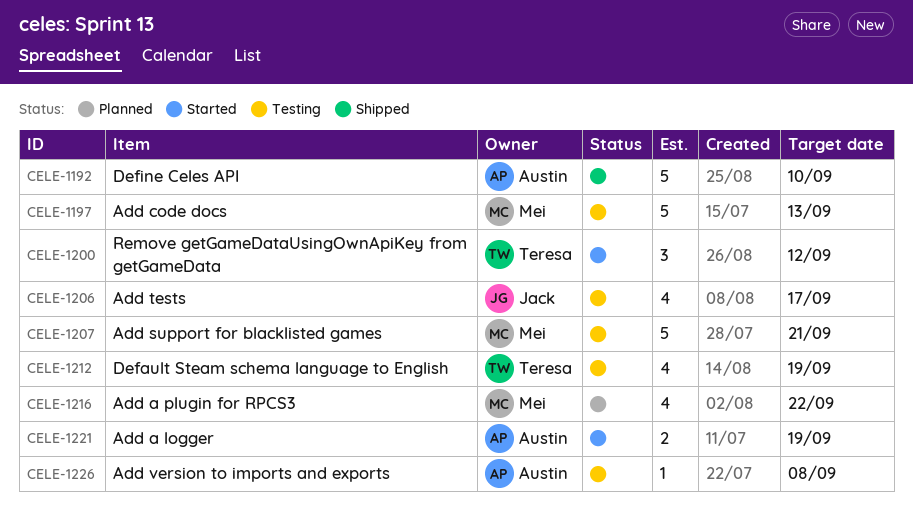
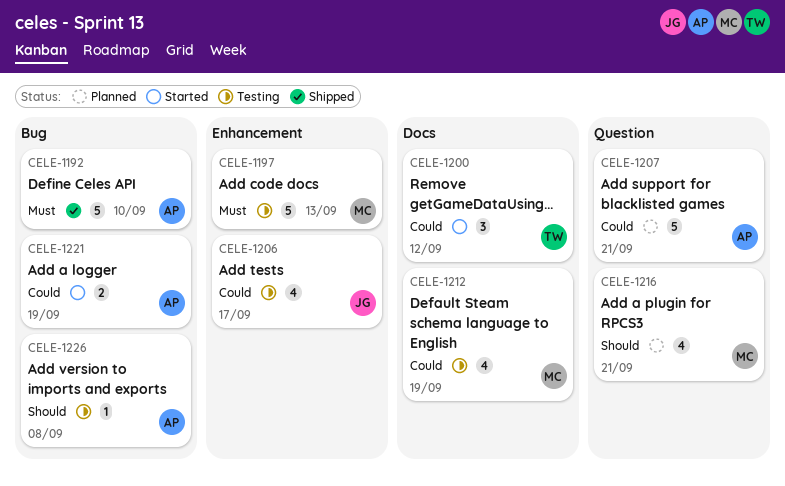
CELE-1207, status: Testing -> Planned
CELE-1207, owner: Mei -> Austin
CELE-1212, owner: Teresa -> Mei
CELE-1216, due: Sep 22 -> Sep 21

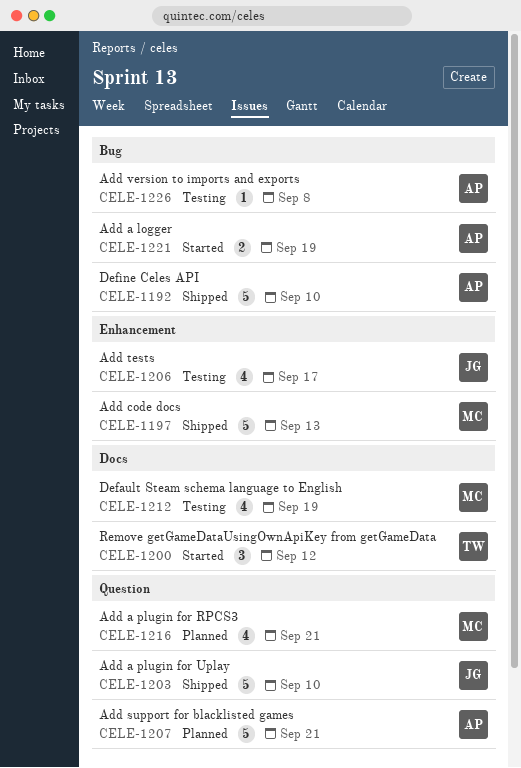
CELE-1197, status: Testing -> Shipped
CELE-1203: none -> present

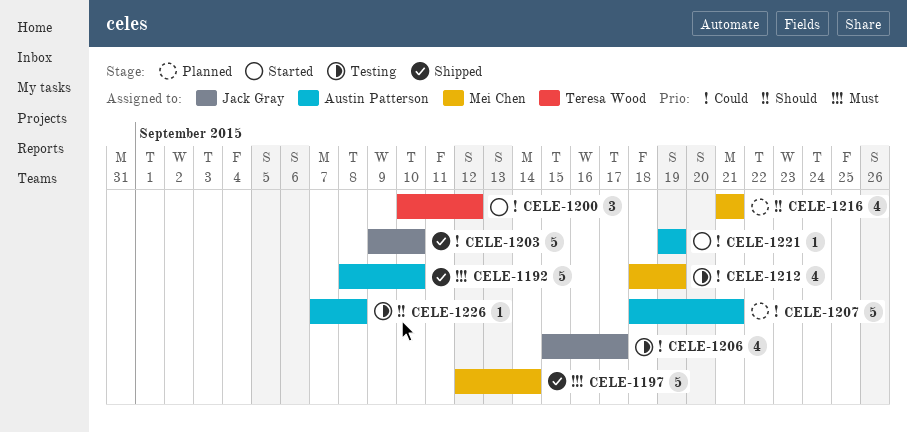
CELE-1197, due: Sep 13 -> Sep 14
CELE-1221, estimate: 2 -> 1

